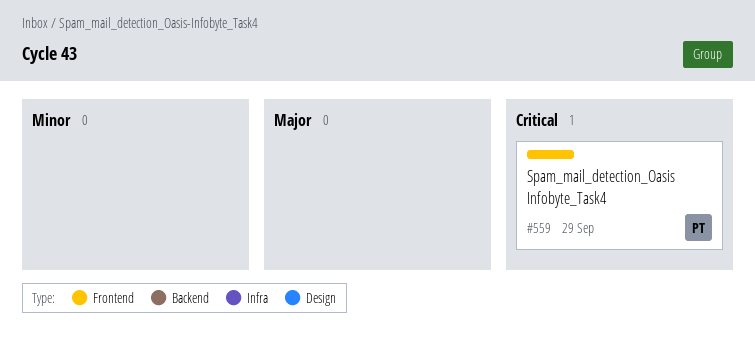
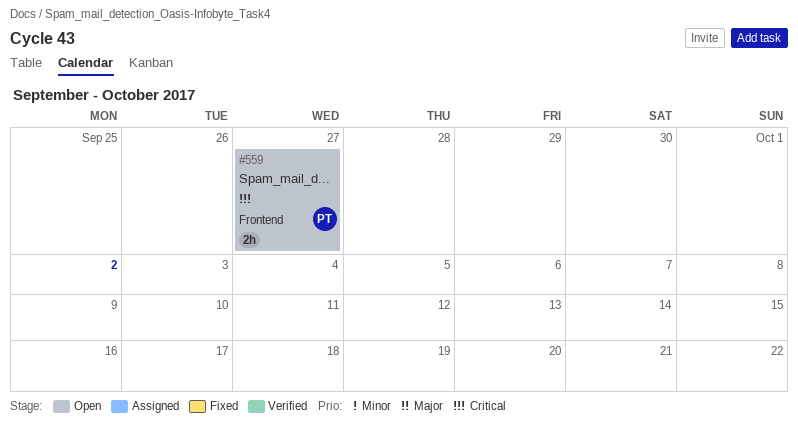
#559, due: Sep 29 -> Sep 27

